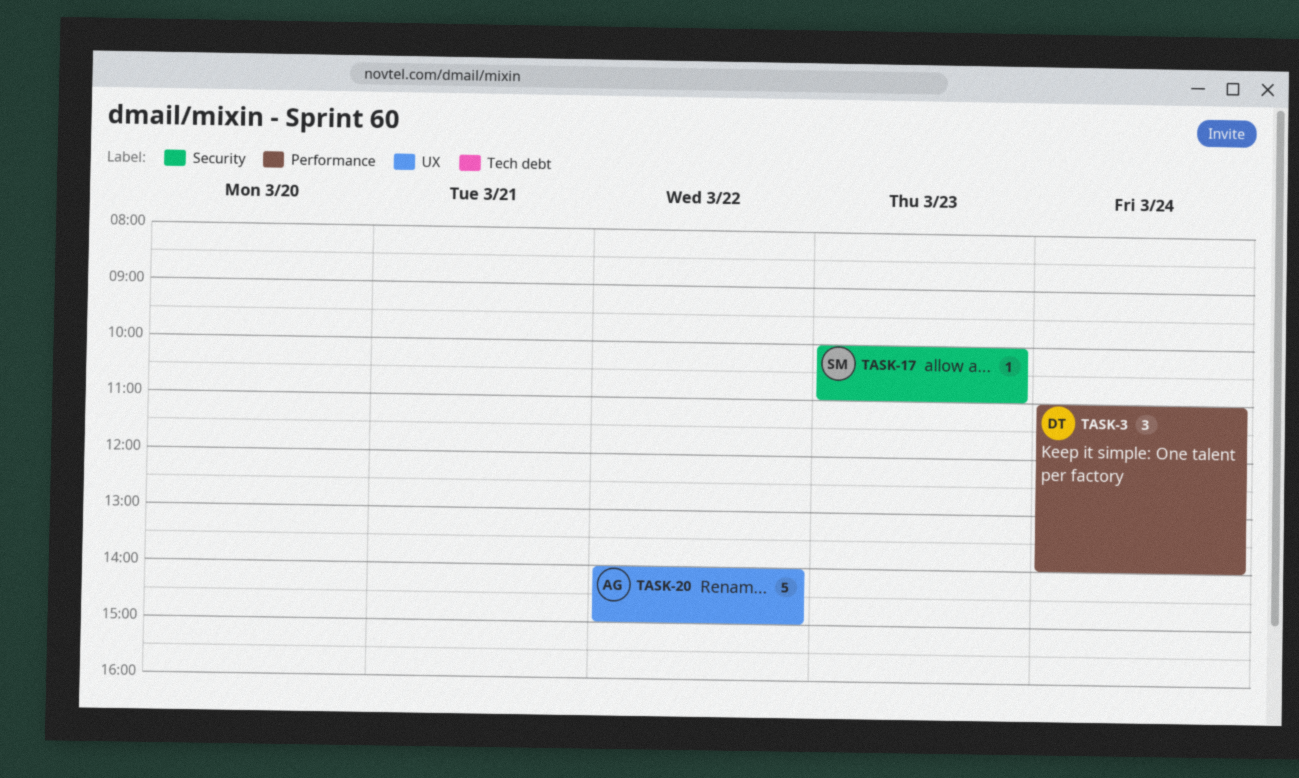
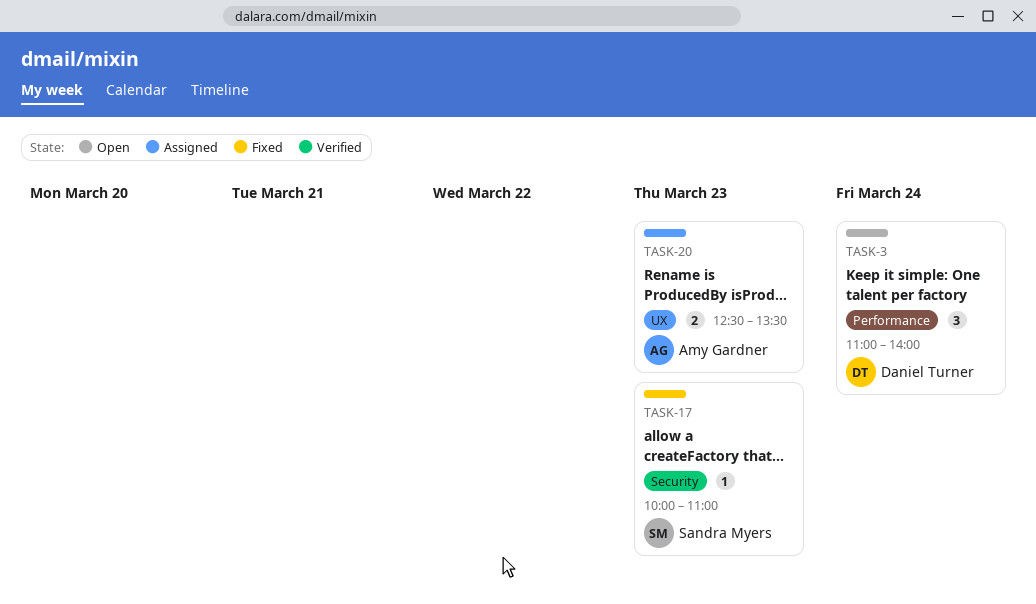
TASK-20, estimate: 5 -> 2
TASK-20, day: Mar 22 -> Mar 23
TASK-20, begins: 14:00 -> 12:30
TASK-20, ends: 15:00 -> 13:30

